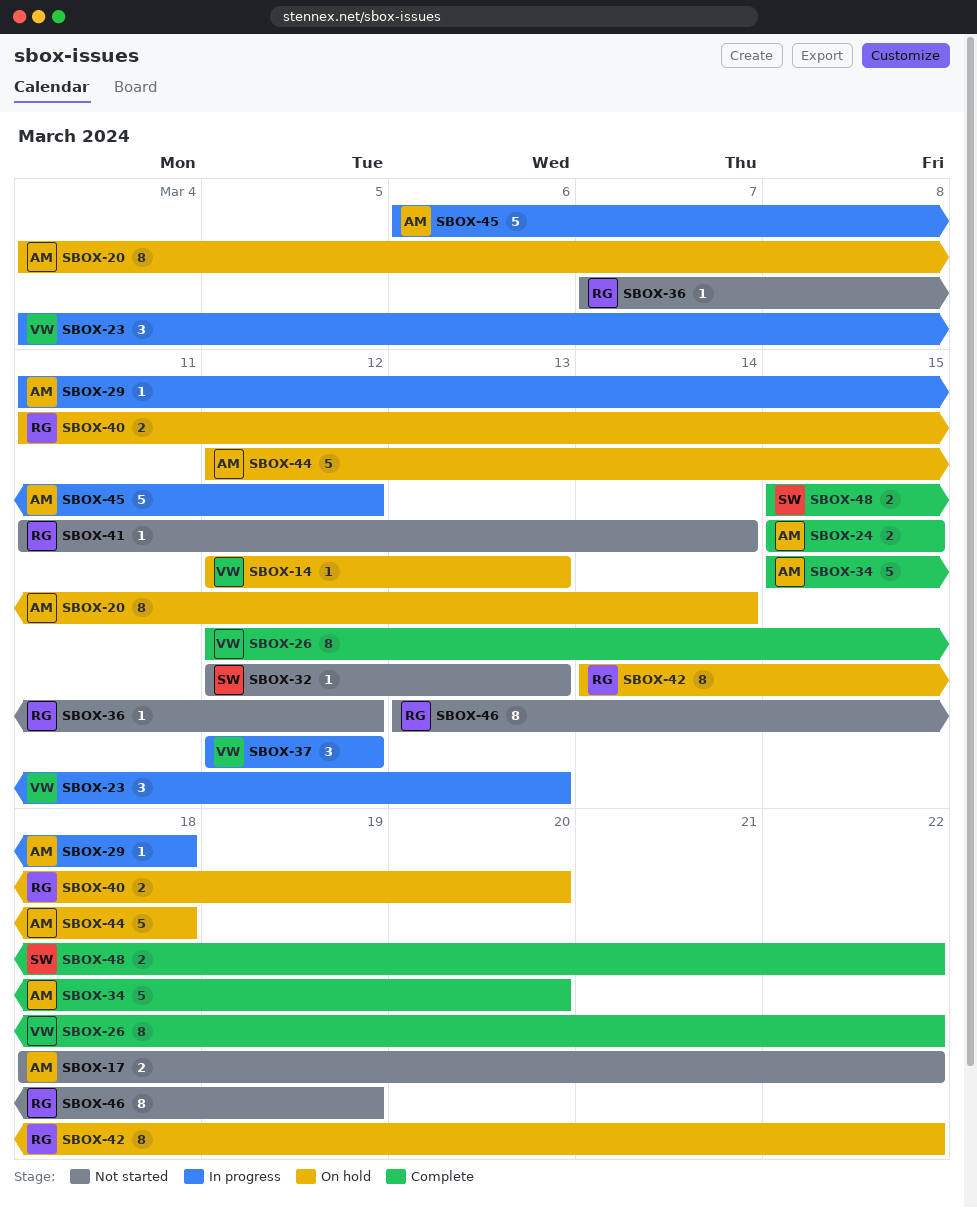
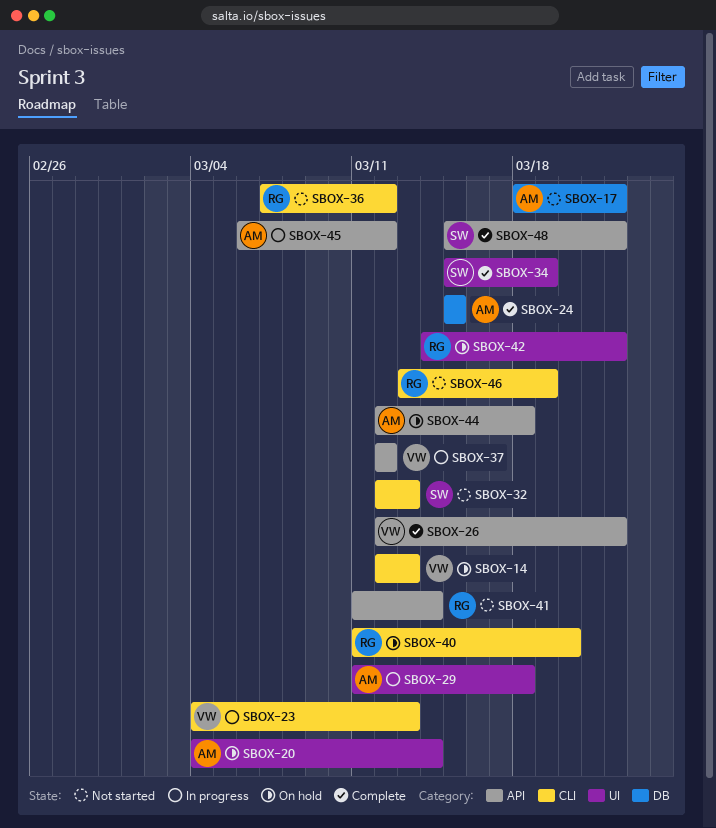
SBOX-34, owner: AM -> SW
SBOX-34, due: Mar 20 -> Mar 19

